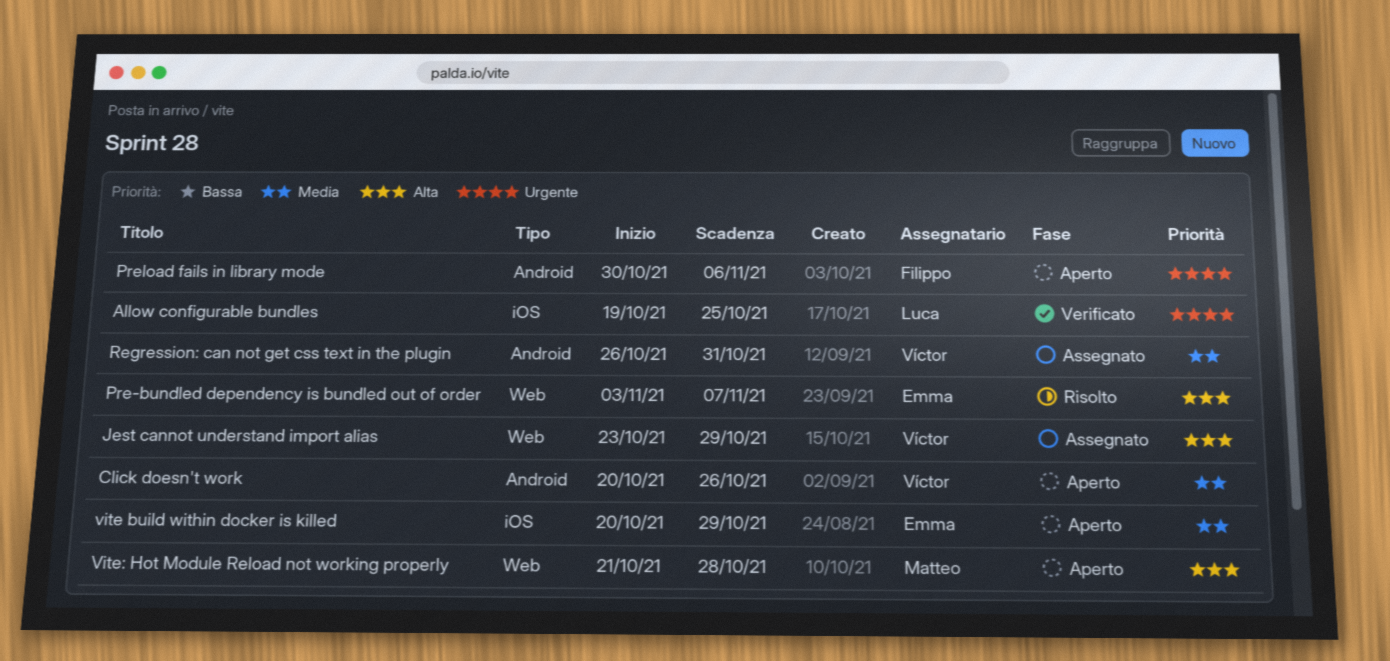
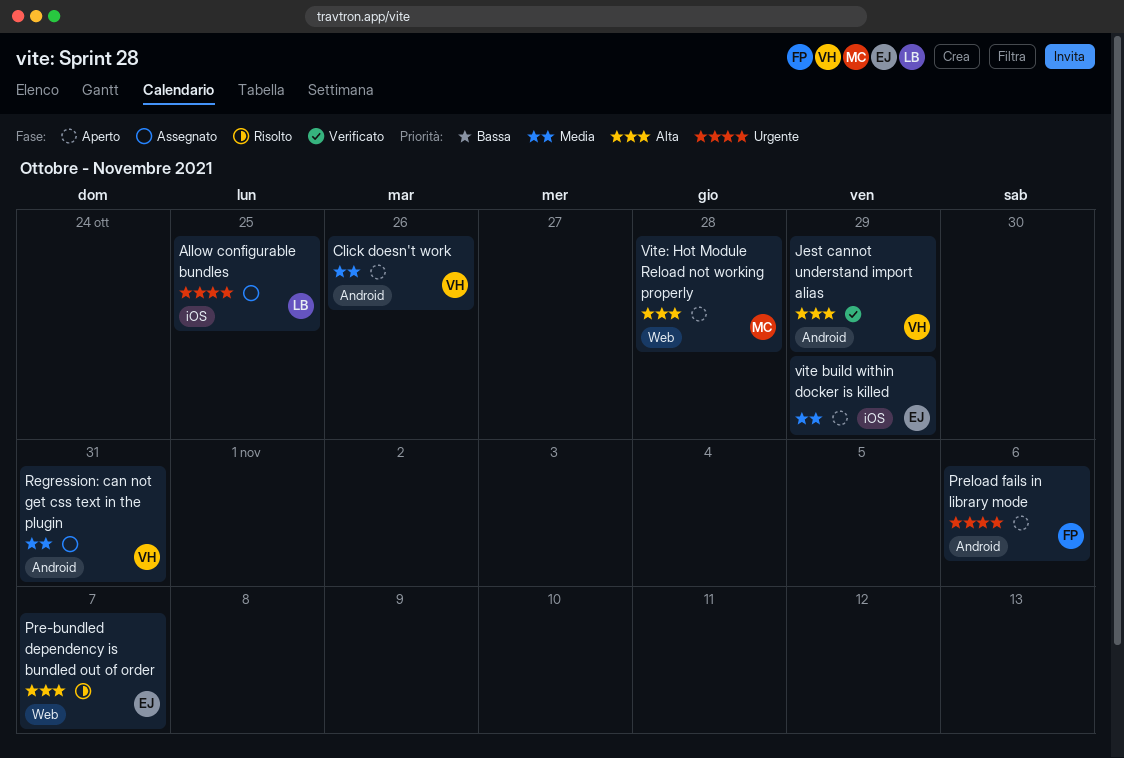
Allow configurable bundles, status: Verificato -> Assegnato
Jest cannot understand import alias, status: Assegnato -> Verificato
Jest cannot understand import alias, label: Web -> Android

